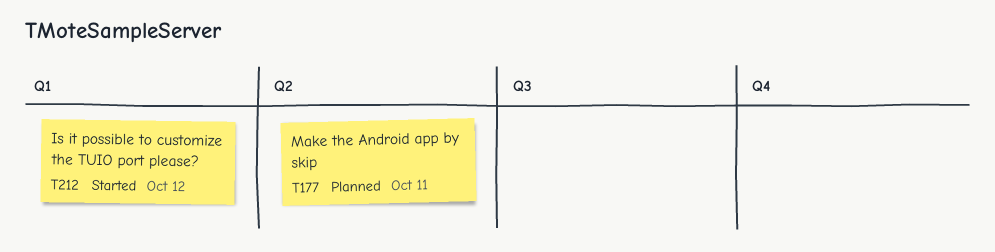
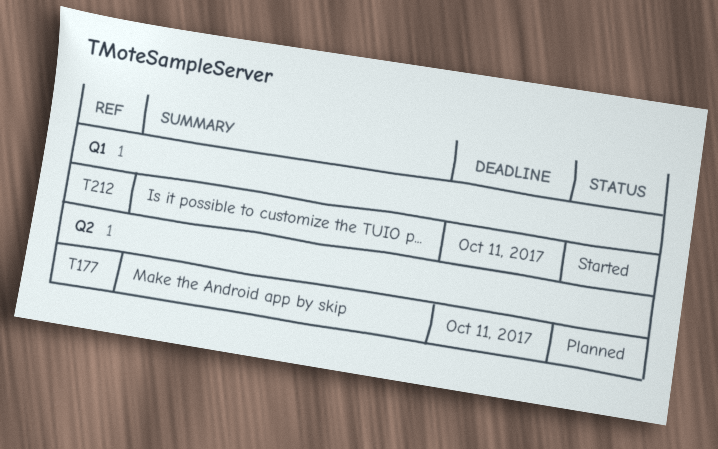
T212, due: Oct 12 -> Oct 11

